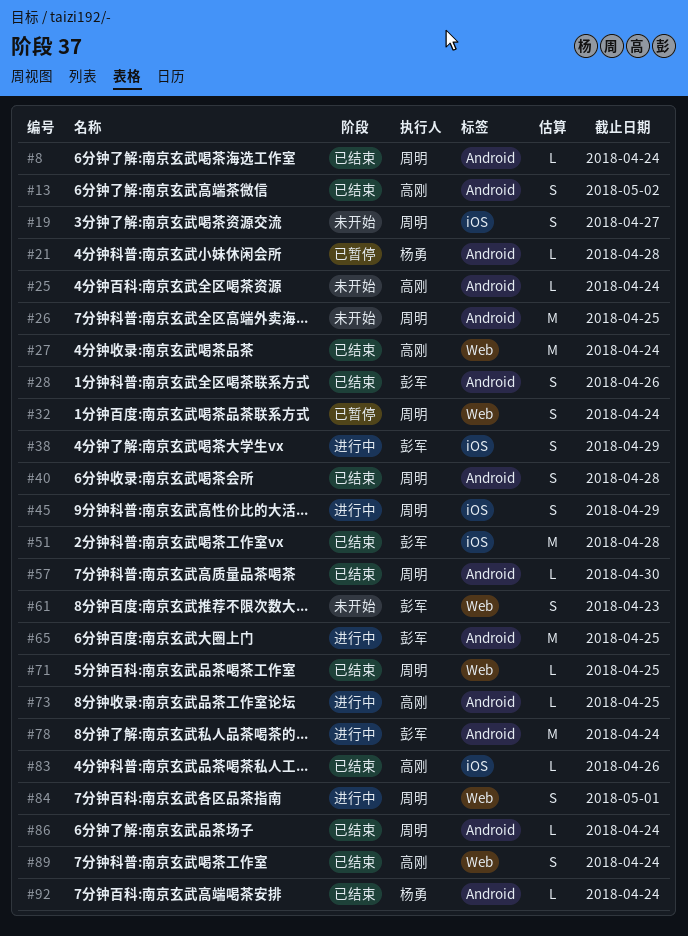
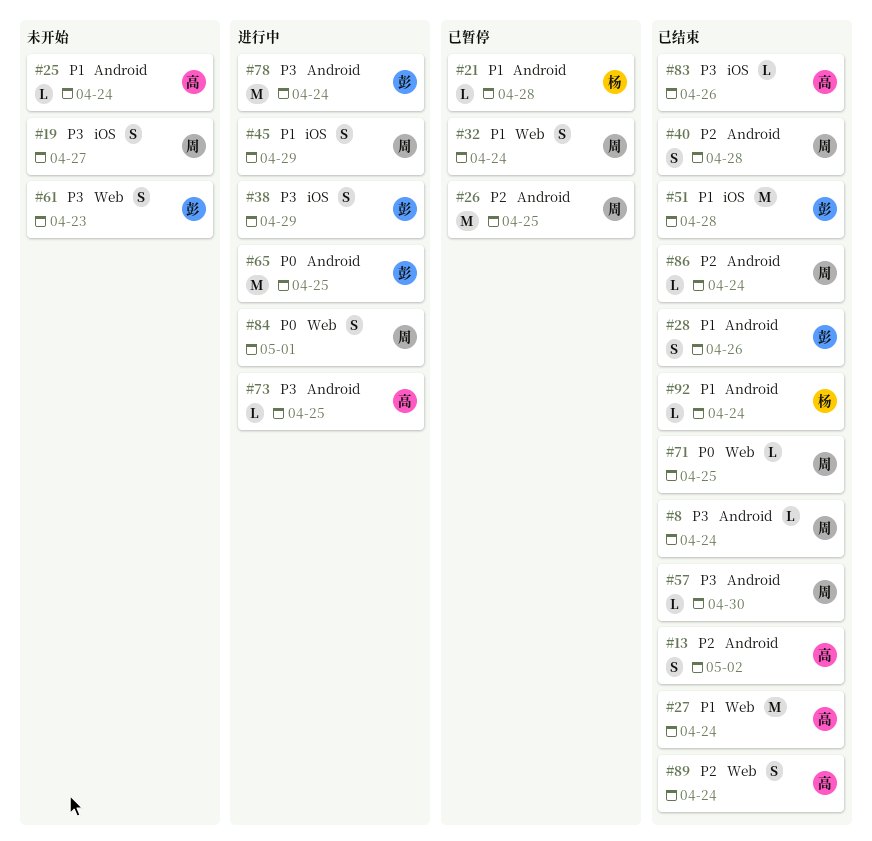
#26, status: 未开始 -> 已暂停

